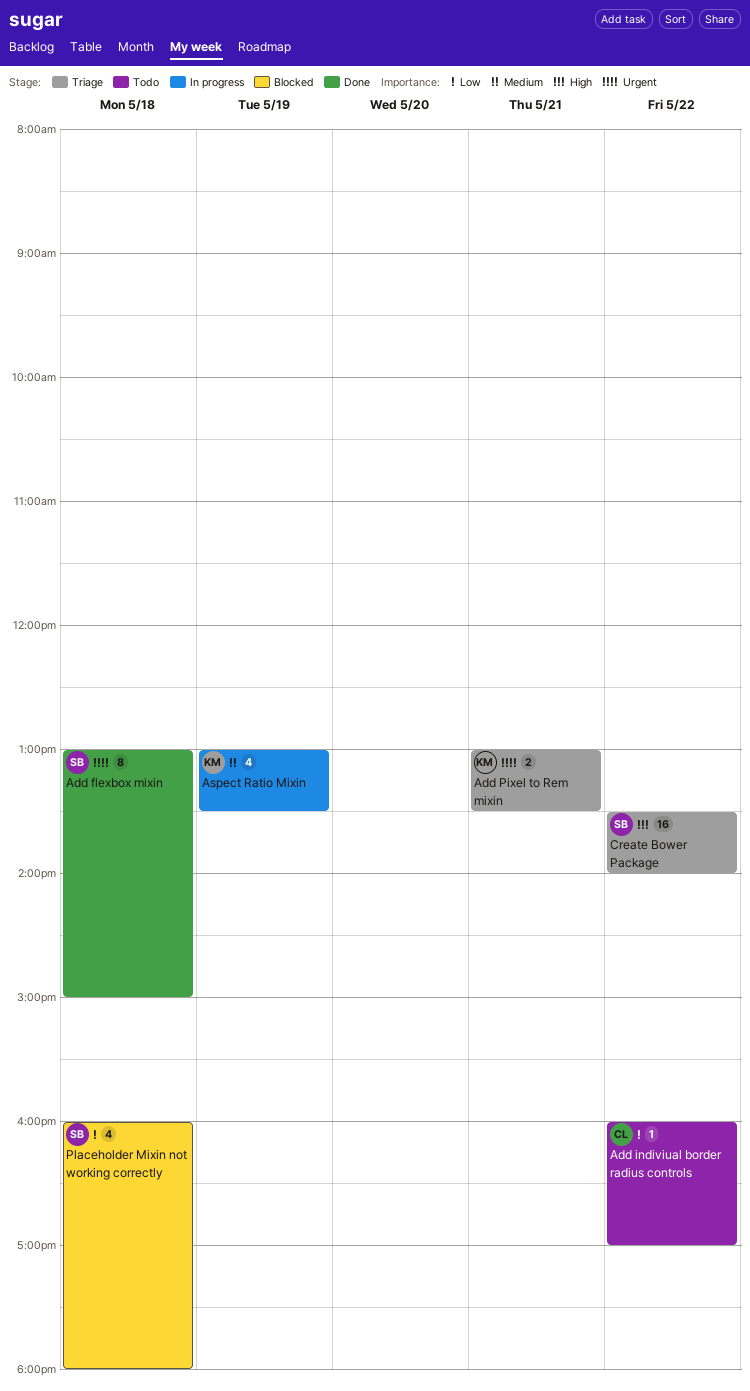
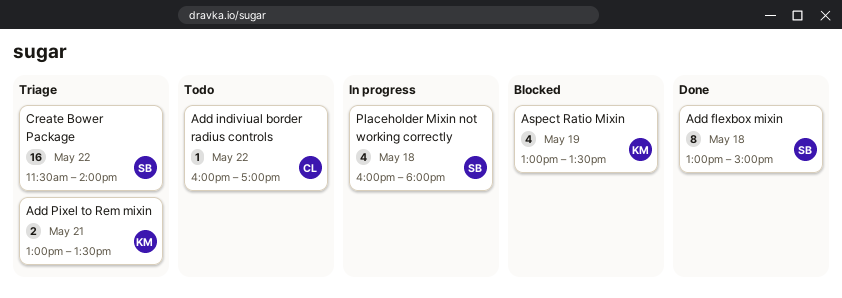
Aspect Ratio Mixin, status: In progress -> Blocked
Create Bower Package, begins: 13:30 -> 11:30
Placeholder Mixin not working correctly, status: Blocked -> In progress

